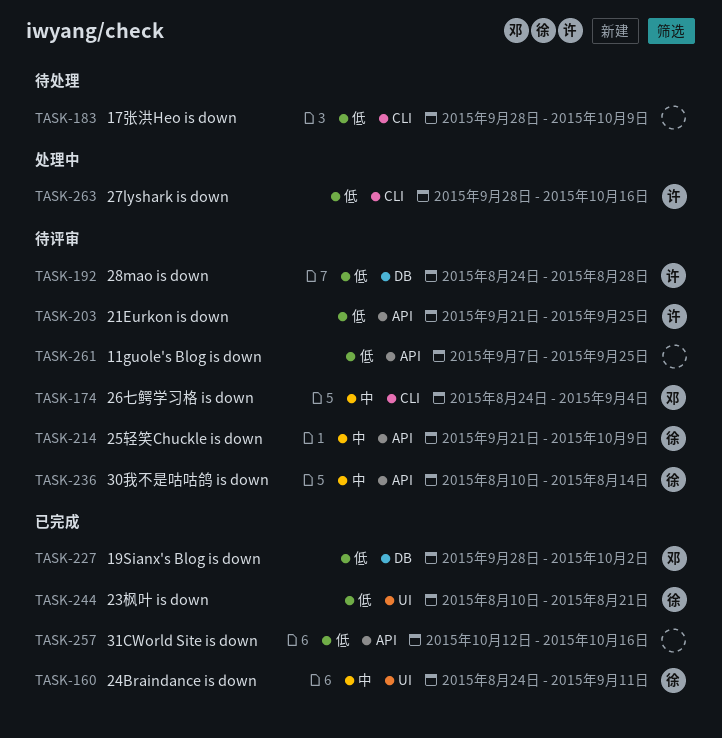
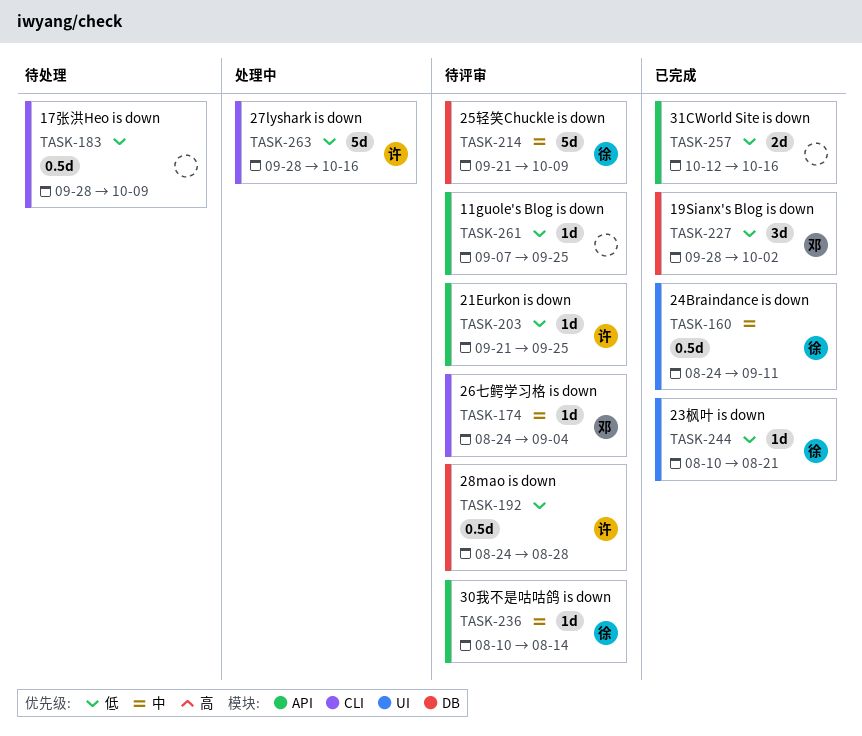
TASK-214, label: API -> DB

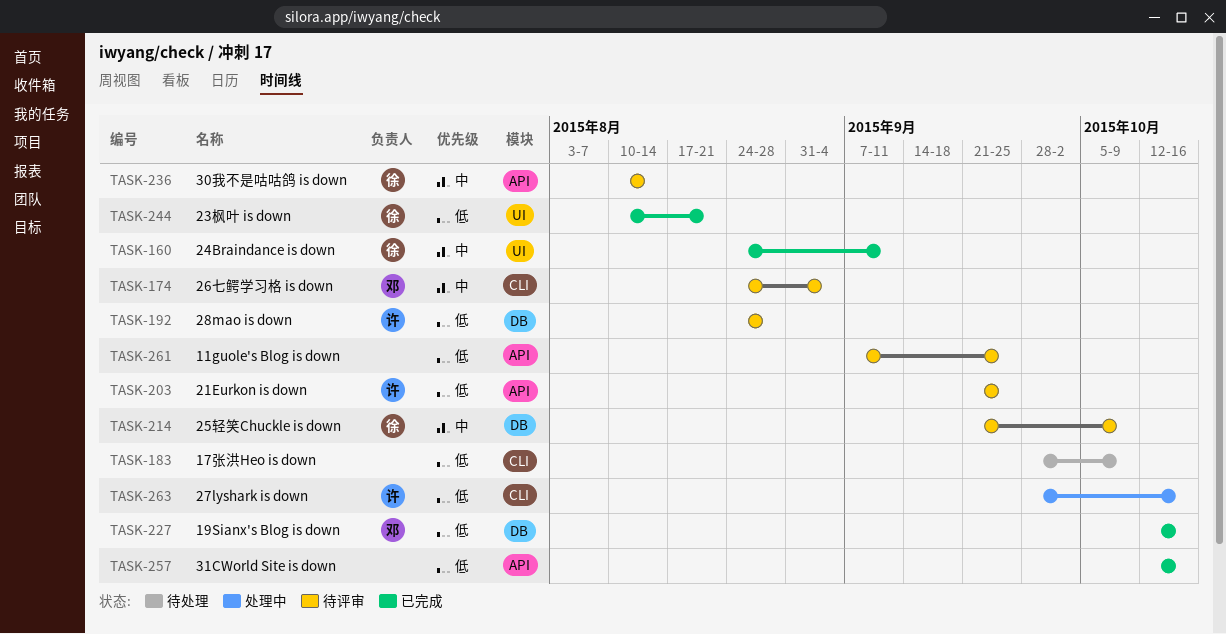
TASK-227, start: Sep 28 -> Oct 12
TASK-227, due: Oct 2 -> Oct 16

